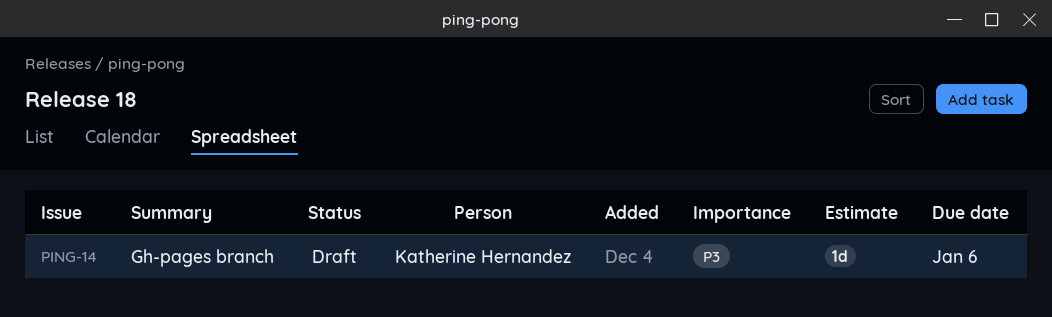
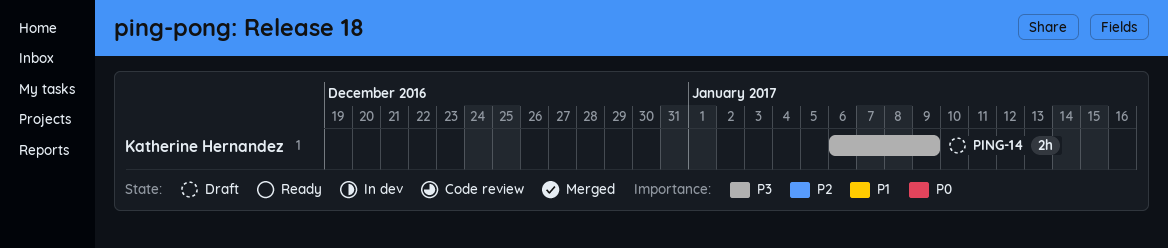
PING-14, estimate: 1d -> 2h
PING-14, due: Jan 6 -> Jan 9

